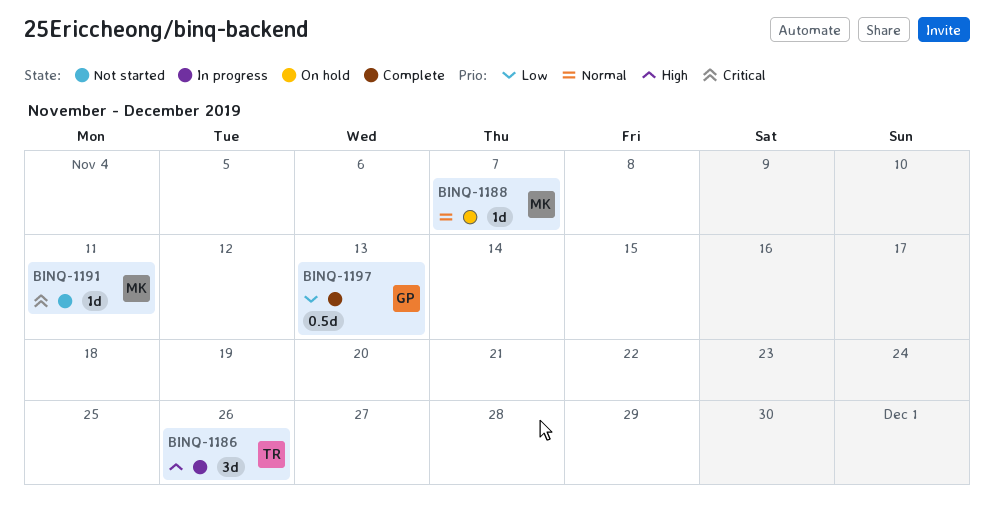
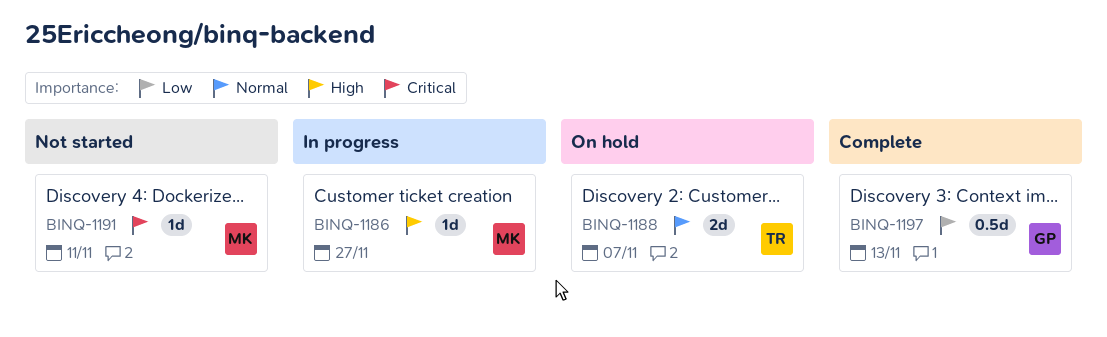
BINQ-1186, owner: TR -> MK
BINQ-1186, estimate: 3d -> 1d
BINQ-1186, due: Nov 26 -> Nov 27
BINQ-1188, owner: MK -> TR
BINQ-1188, estimate: 1d -> 2d

